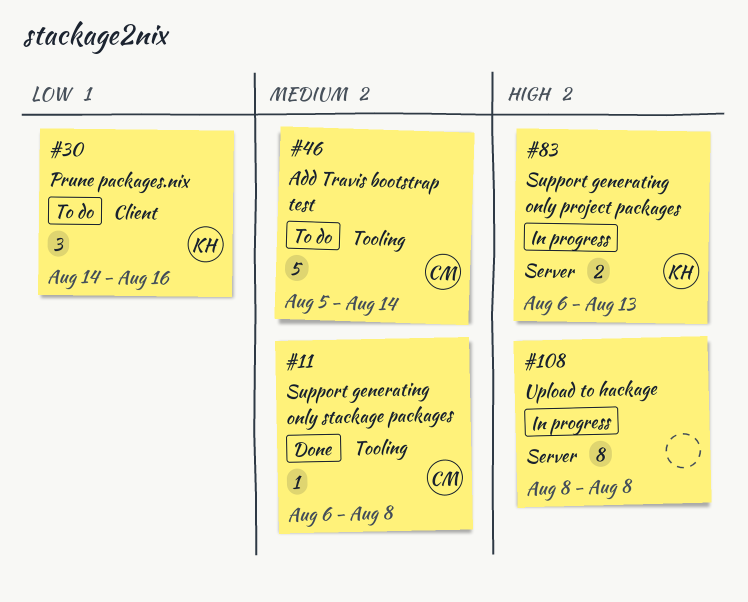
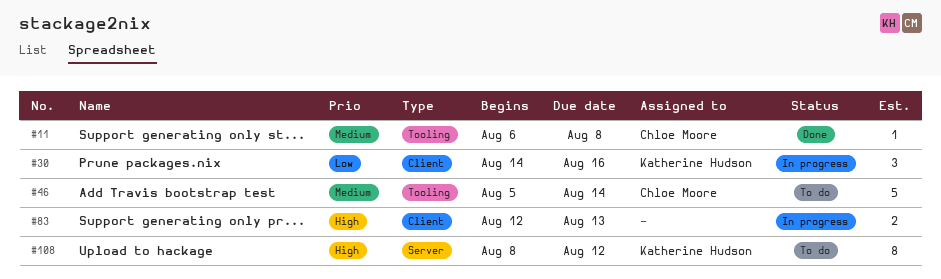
#30, status: To do -> In progress
#83, owner: Katherine Hudson -> none
#83, label: Server -> Client
#83, start: Aug 6 -> Aug 12
#108, status: In progress -> To do
#108, owner: none -> Katherine Hudson
#108, due: Aug 8 -> Aug 12

